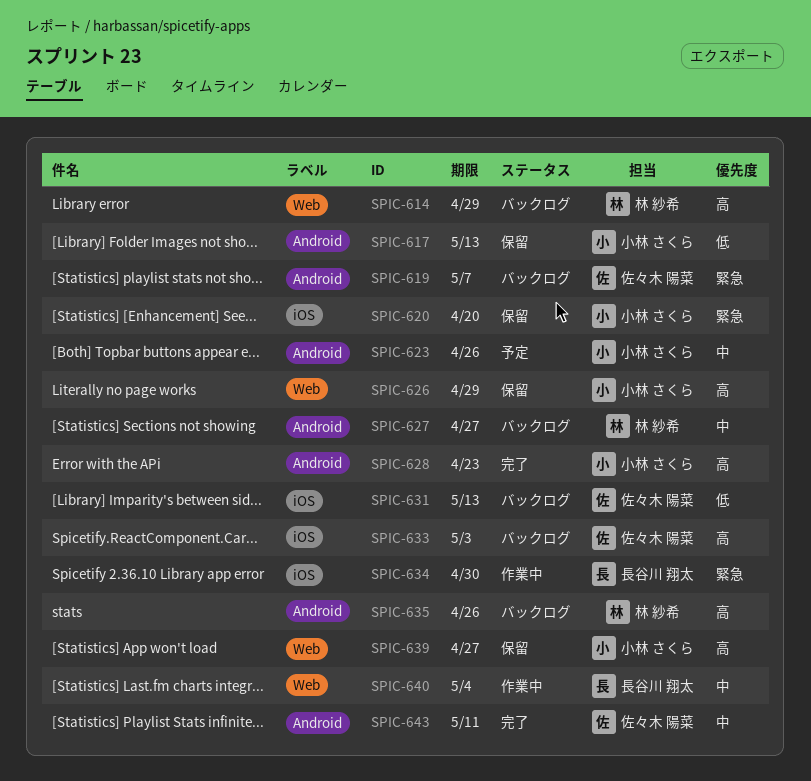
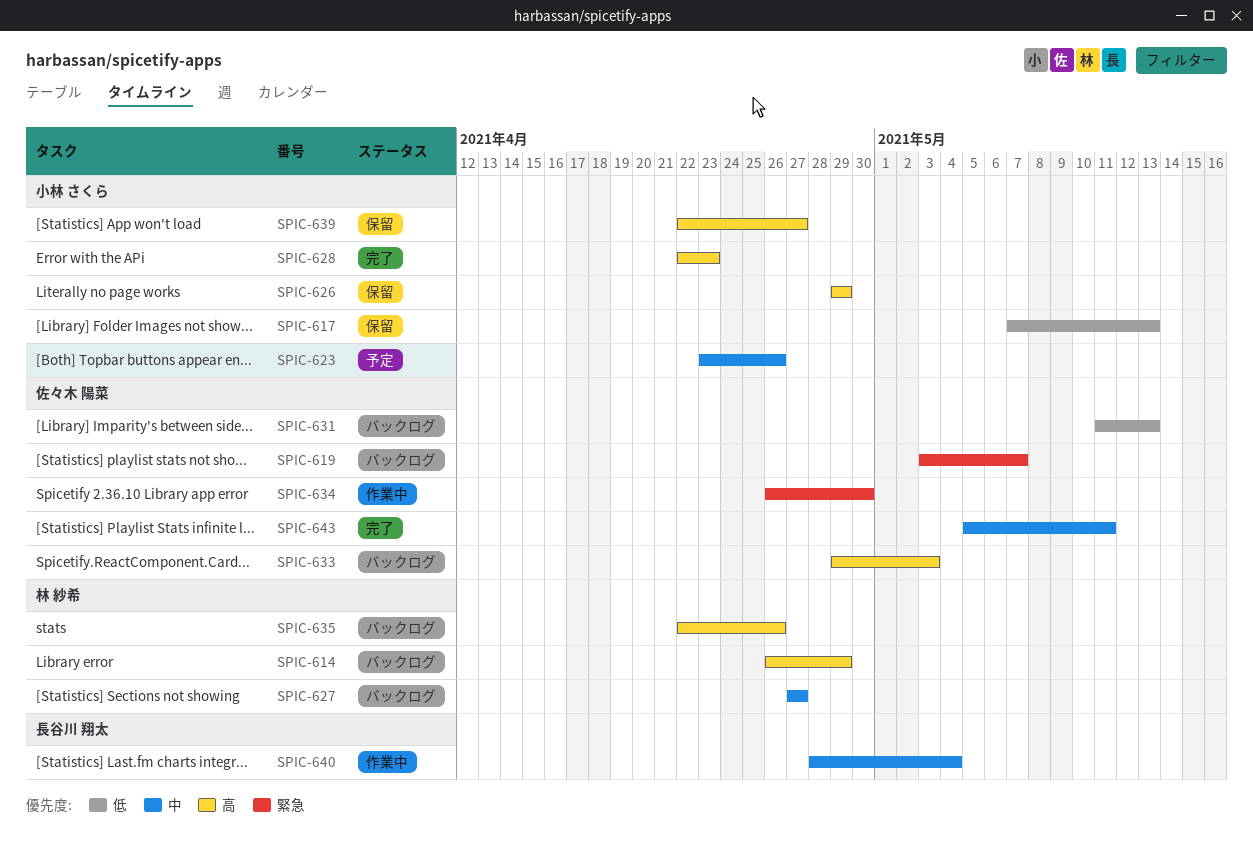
SPIC-620: present -> none
SPIC-634, owner: 長谷川 翔太 -> 佐々木 陽菜

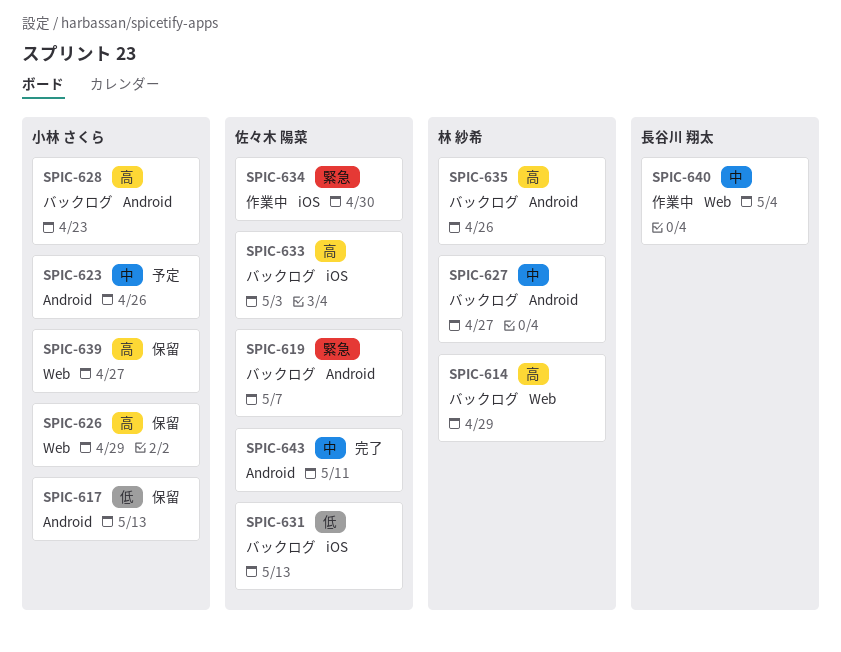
SPIC-628, status: 完了 -> バックログ

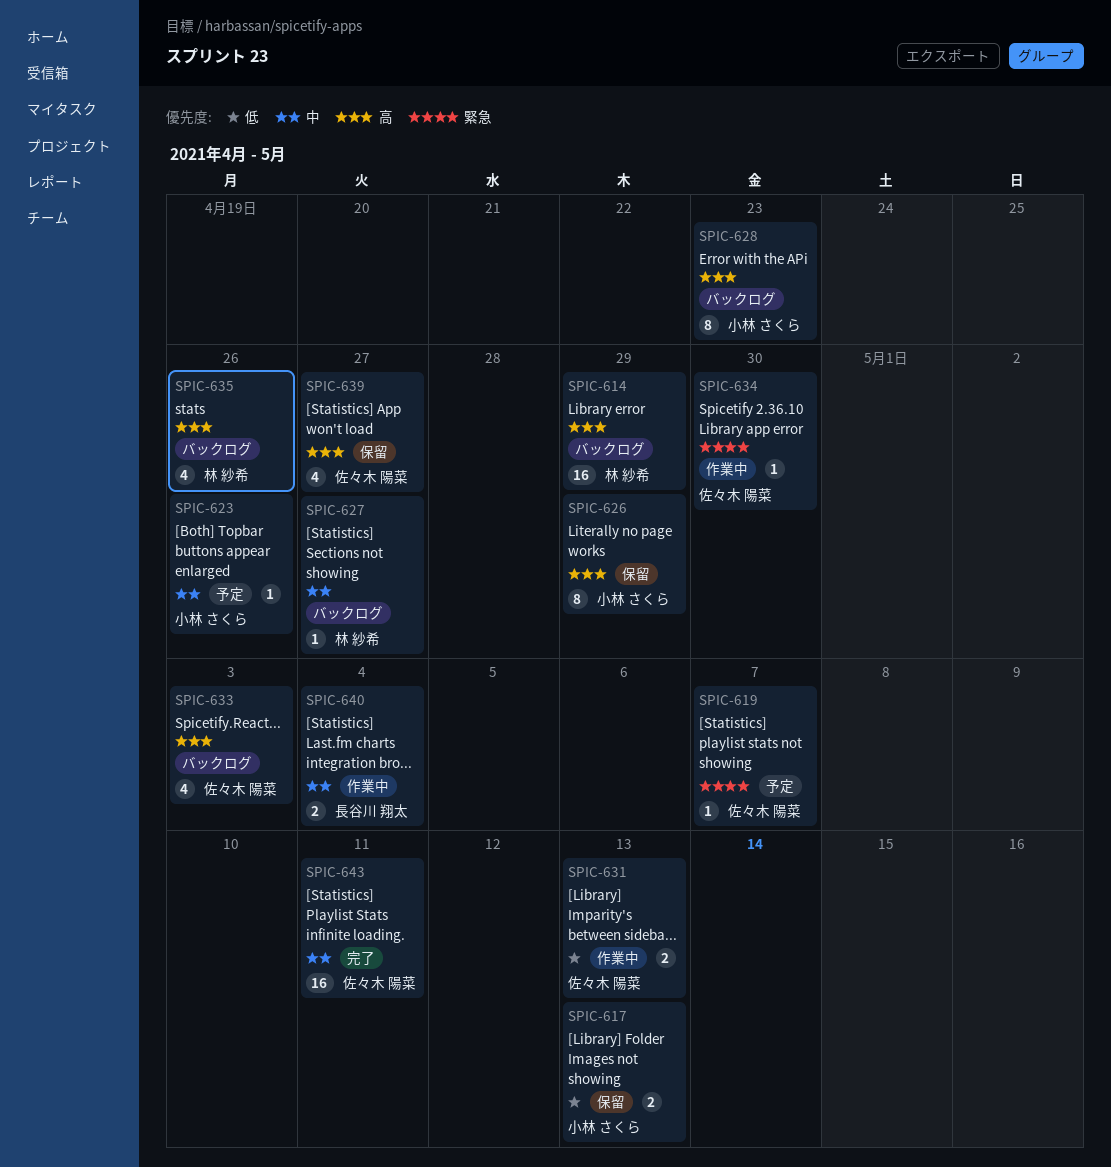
SPIC-619, status: バックログ -> 予定
SPIC-631, status: バックログ -> 作業中
SPIC-639, owner: 小林 さくら -> 佐々木 陽菜

